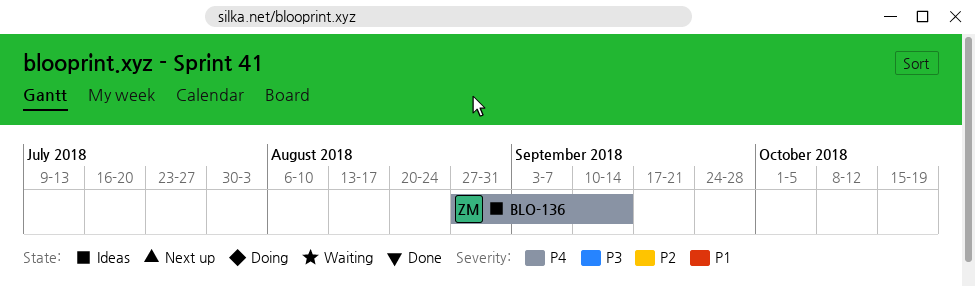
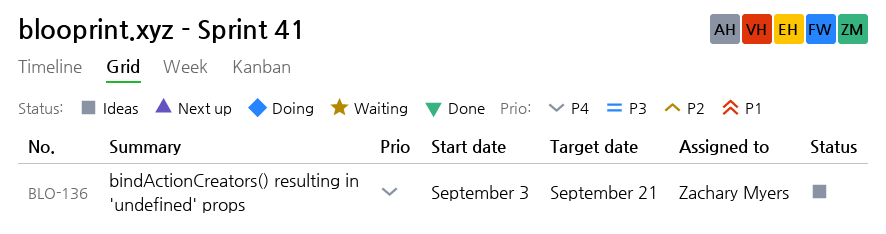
BLO-136, start: Aug 27 -> Sep 3
BLO-136, due: Sep 14 -> Sep 21

